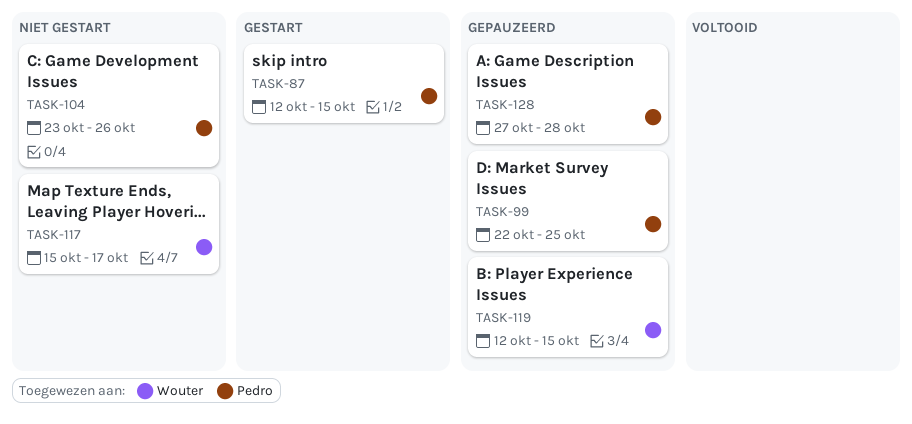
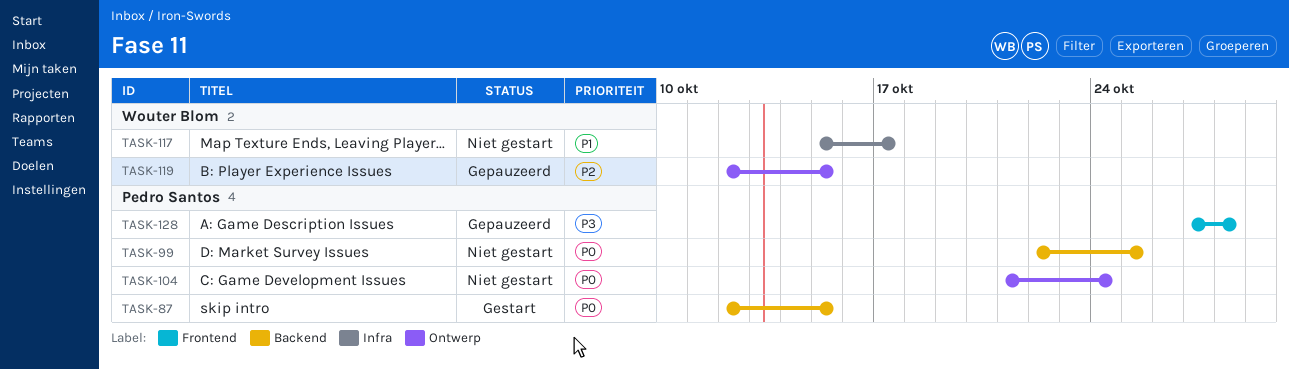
TASK-99, status: Gepauzeerd -> Niet gestart
TASK-104, start: Oct 23 -> Oct 21
TASK-104, due: Oct 26 -> Oct 24

